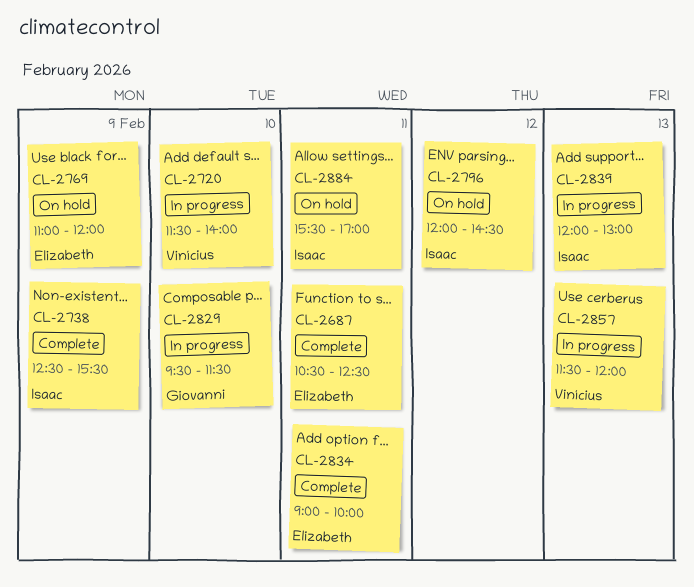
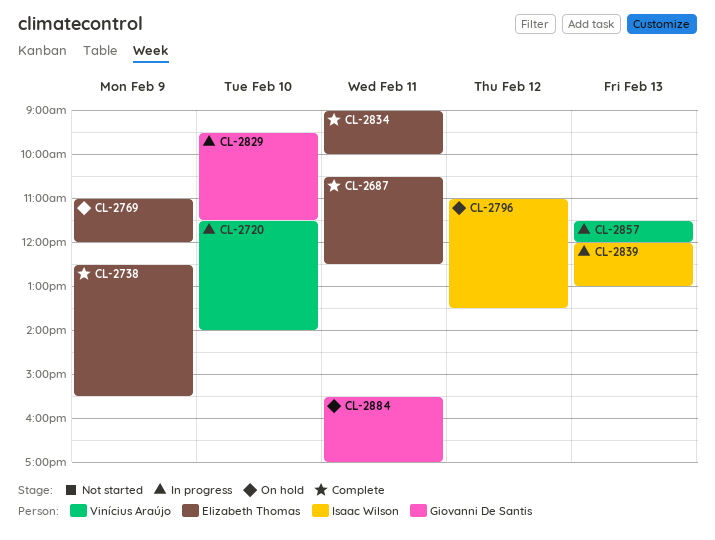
CL-2738, owner: Isaac Wilson -> Elizabeth Thomas
CL-2796, begins: 12:00 -> 11:00
CL-2796, ends: 14:30 -> 13:30
CL-2884, owner: Isaac Wilson -> Giovanni De Santis

